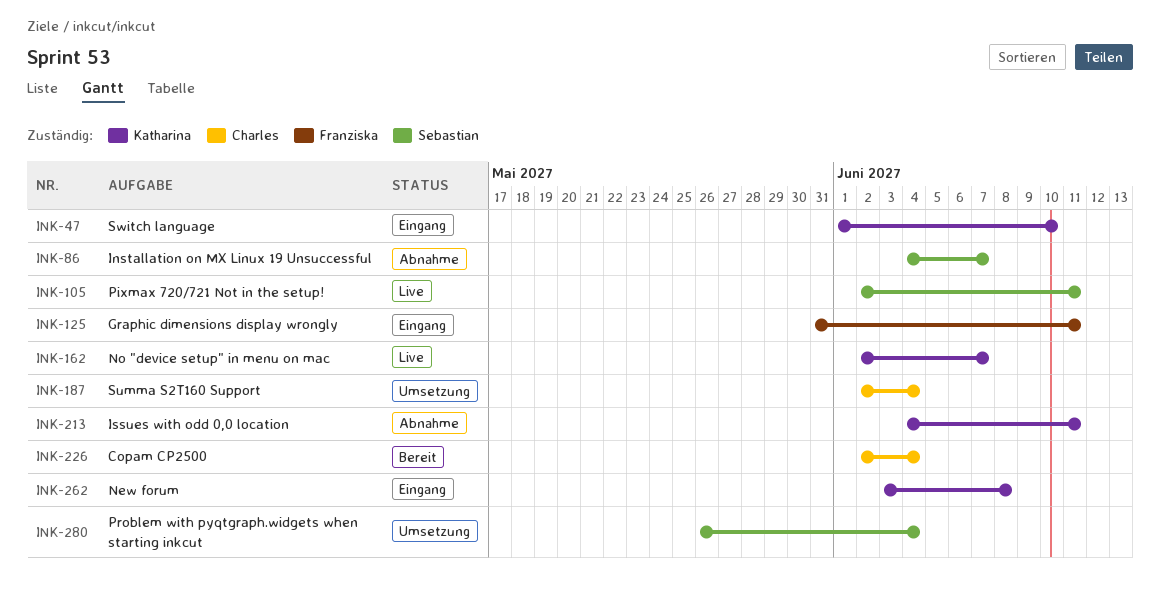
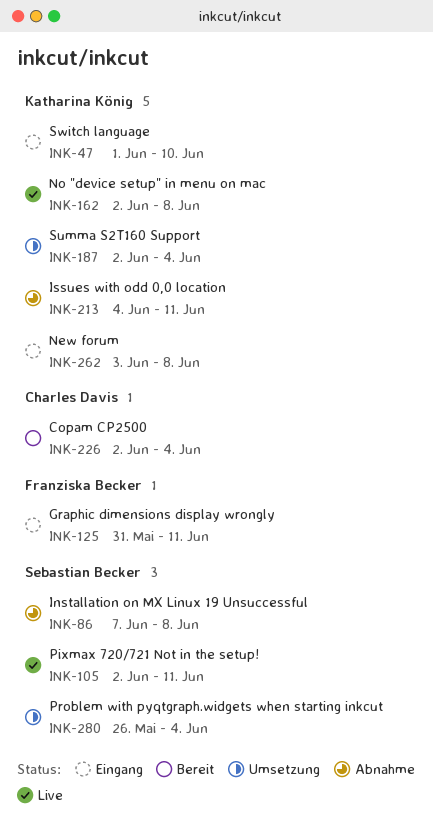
INK-86, start: Jun 4 -> Jun 7
INK-86, due: Jun 7 -> Jun 8
INK-162, due: Jun 7 -> Jun 8
INK-187, owner: Charles Davis -> Katharina König

